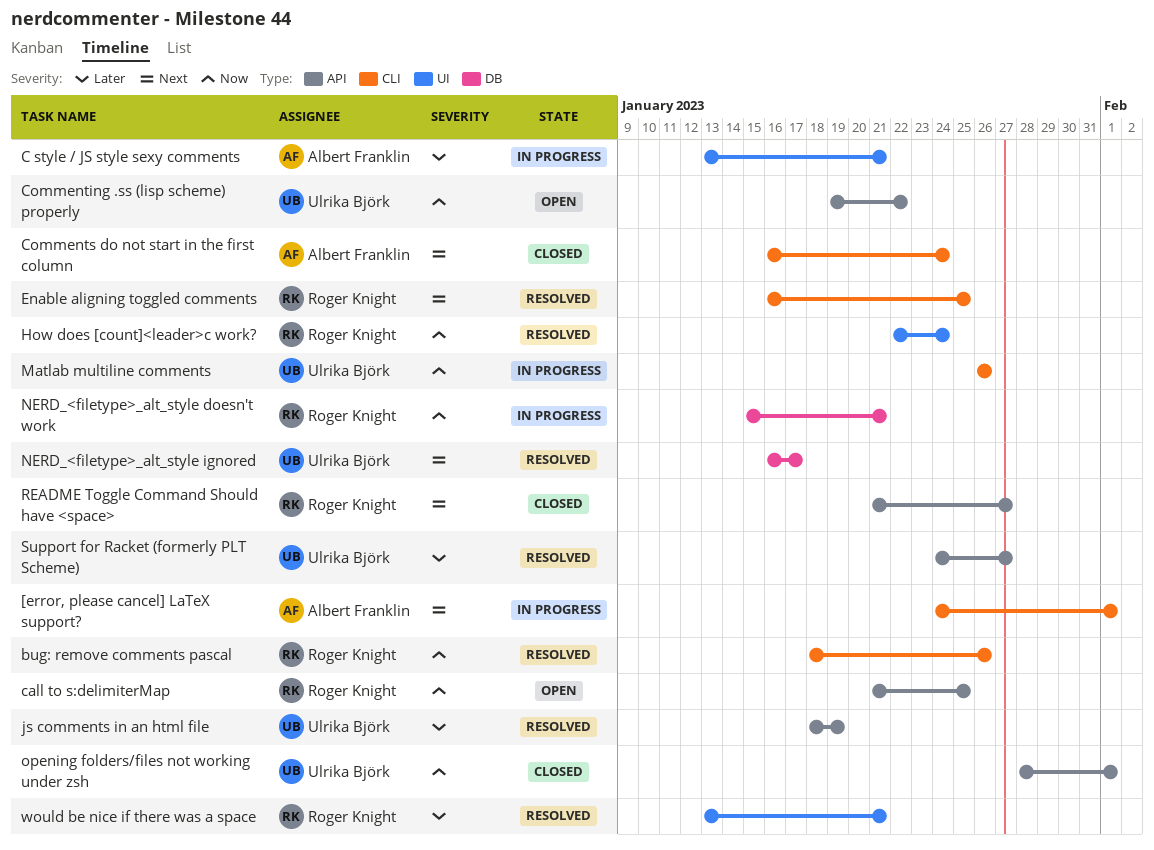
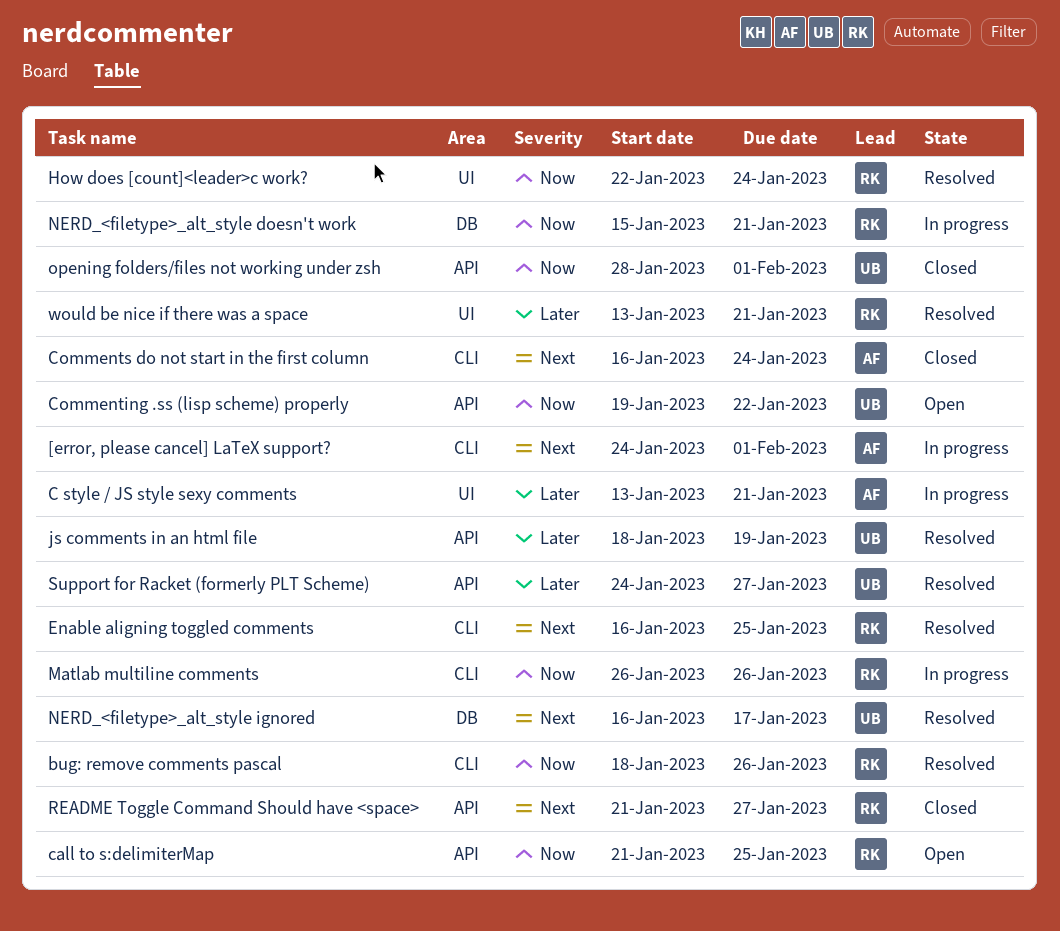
Matlab multiline comments, owner: Ulrika Björk -> Roger Knight

